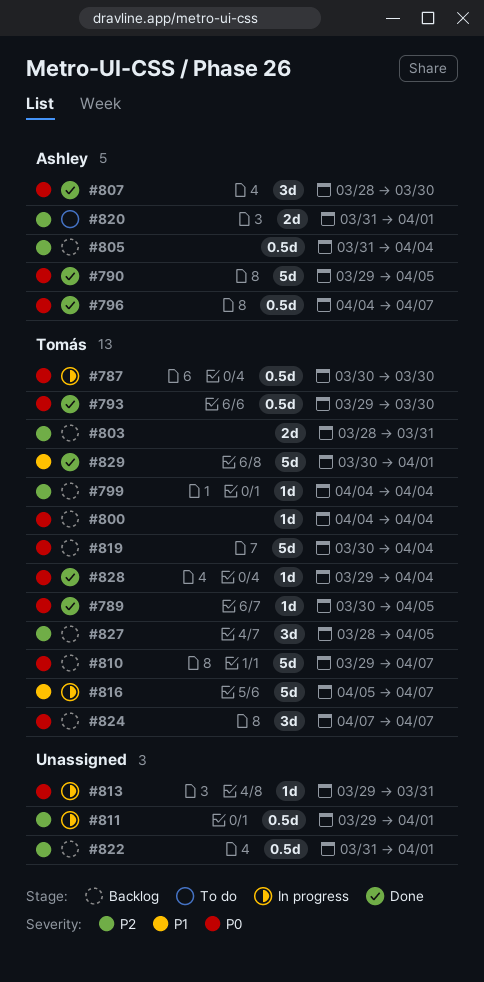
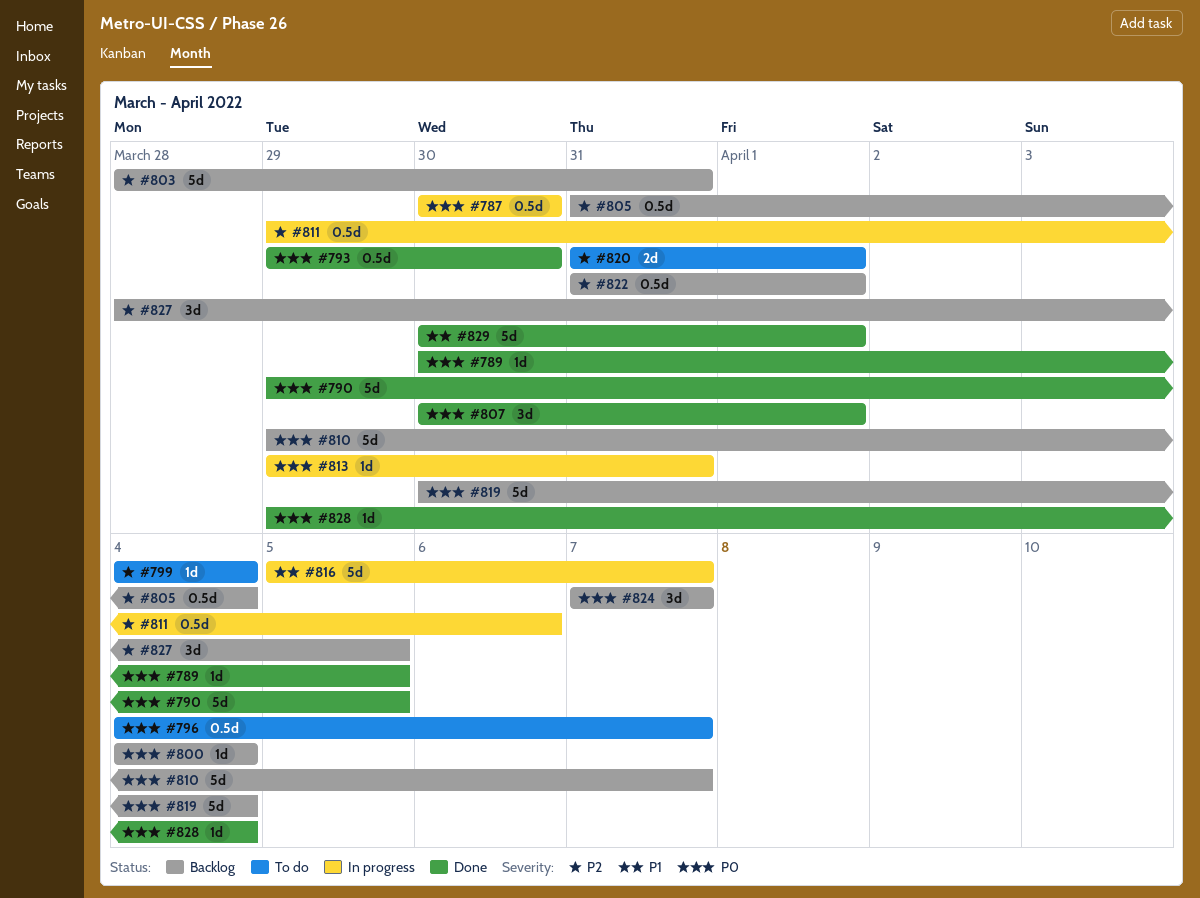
#796, status: Done -> To do
#799, status: Backlog -> To do
#803, estimate: 2d -> 5d
#807, start: Mar 28 -> Mar 30
#807, due: Mar 30 -> Apr 1
#811, due: Apr 1 -> Apr 6

